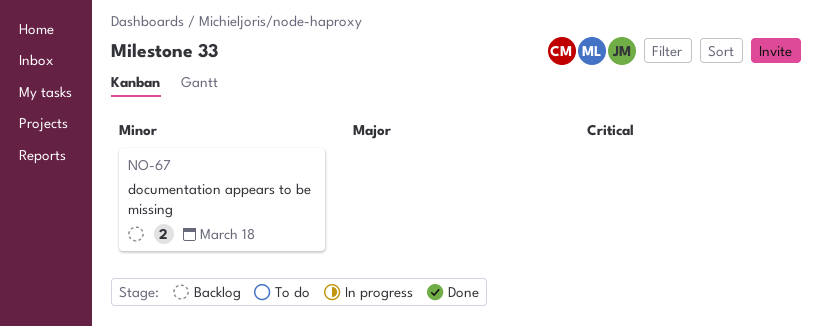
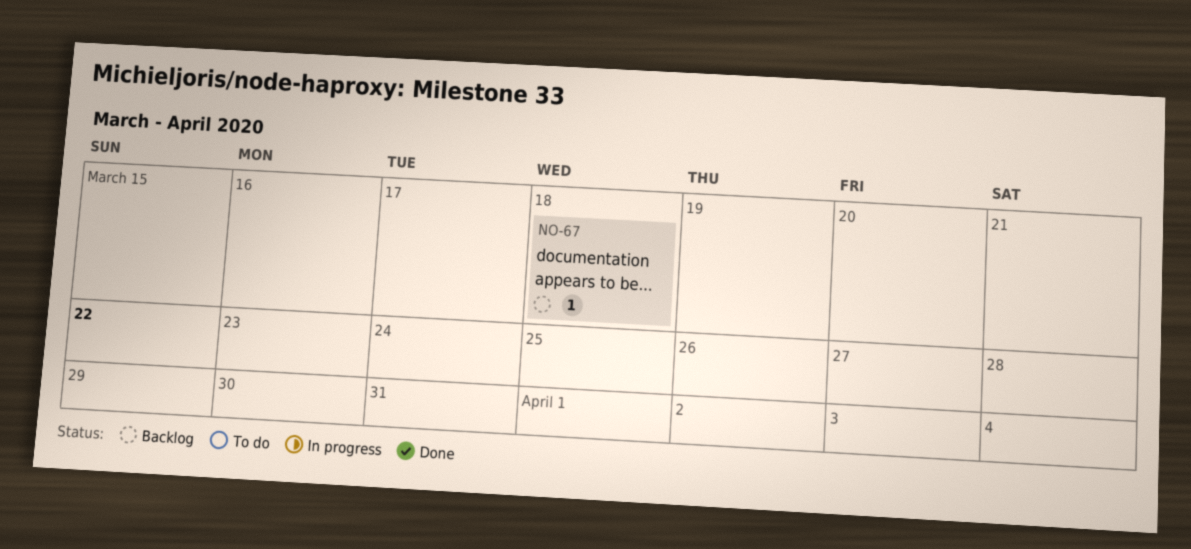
NO-67, estimate: 2 -> 1

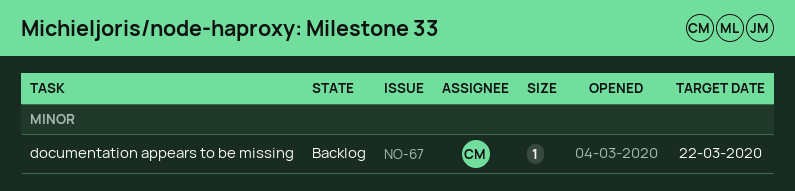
NO-67, due: Mar 18 -> Mar 22

